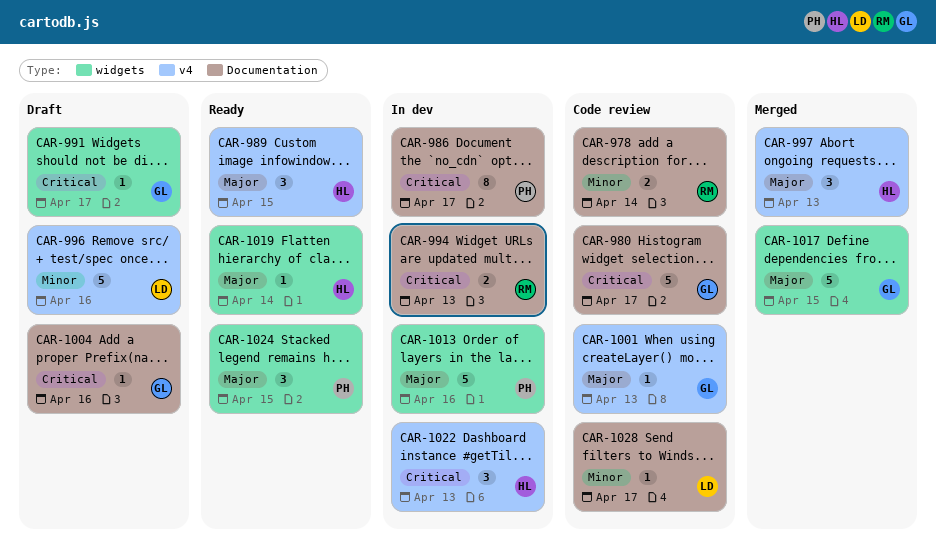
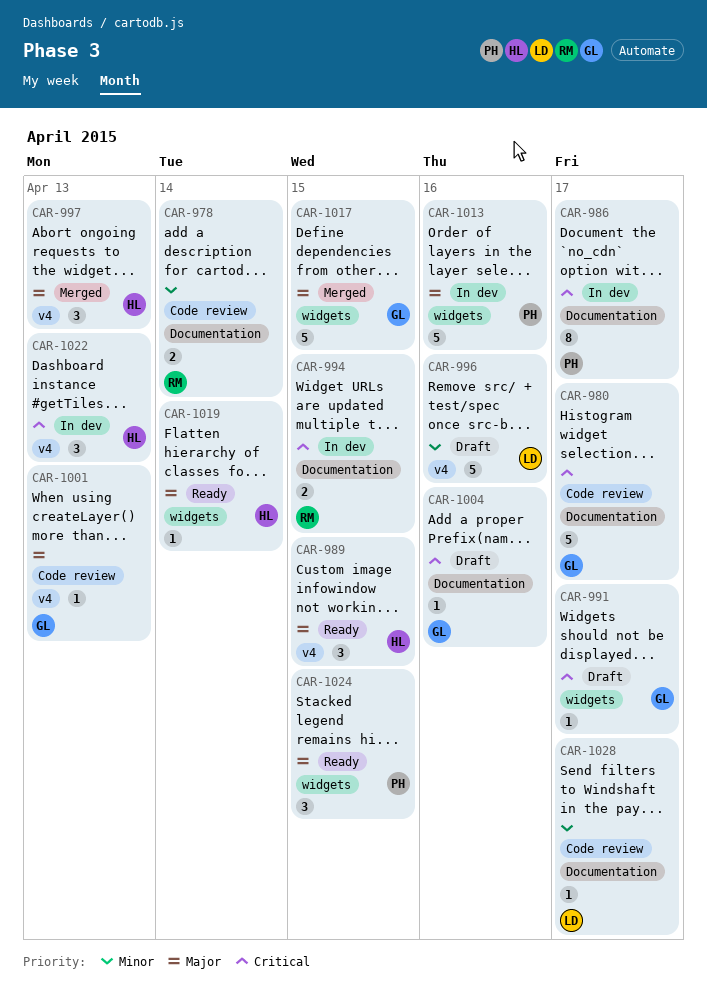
CAR-994, due: Apr 13 -> Apr 15

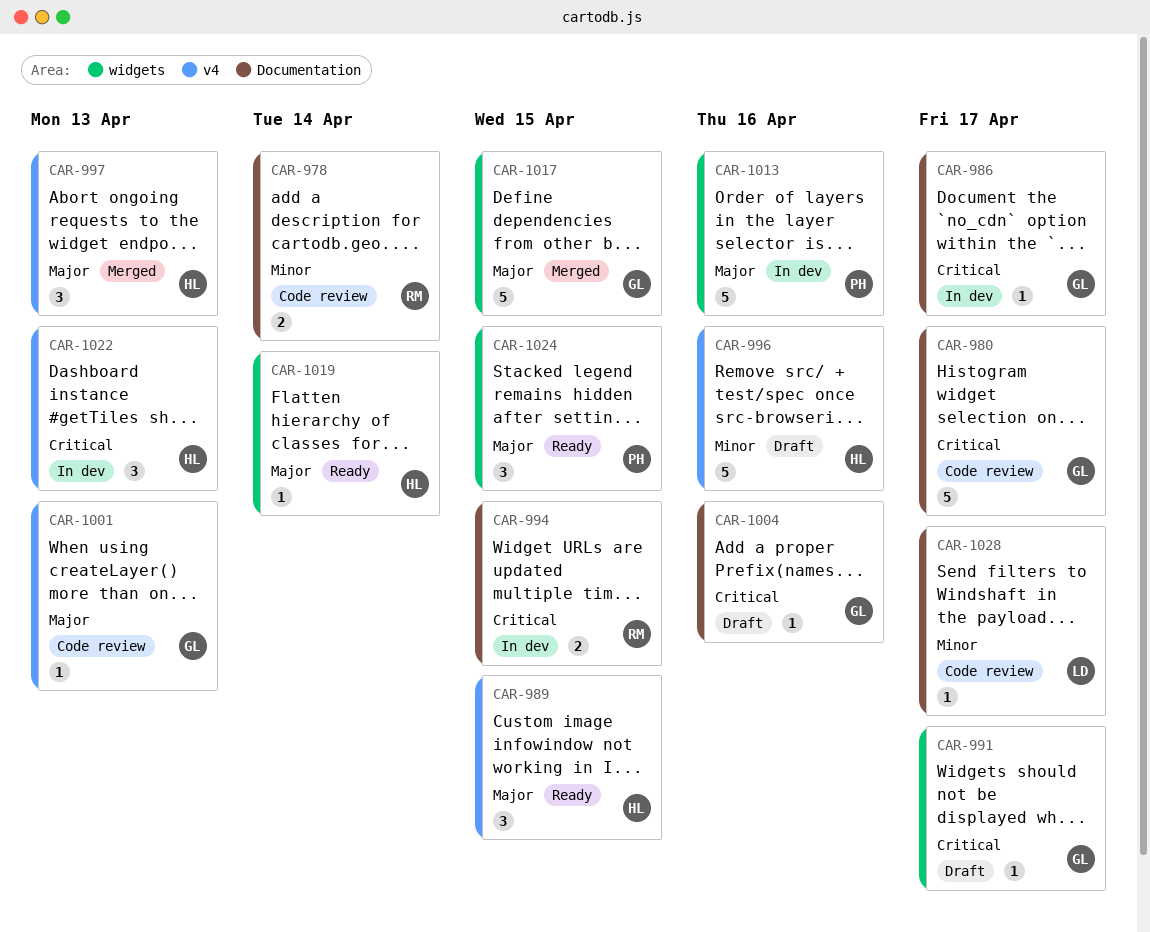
CAR-986, owner: PH -> GL
CAR-986, estimate: 8 -> 1
CAR-996, owner: LD -> HL

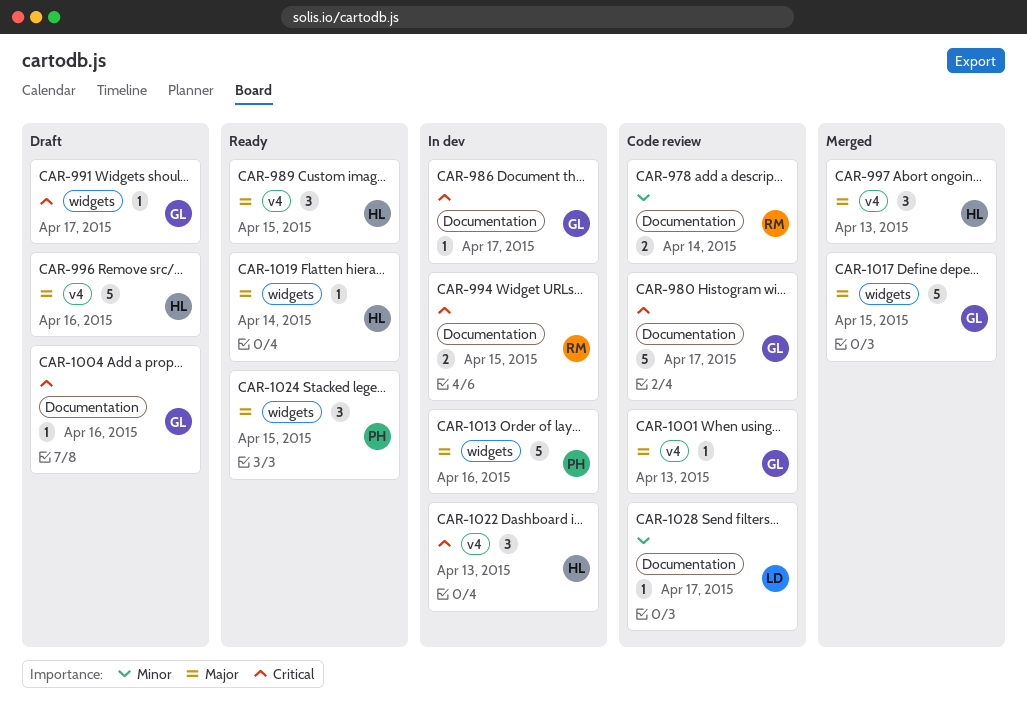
CAR-996, priority: Minor -> Major

